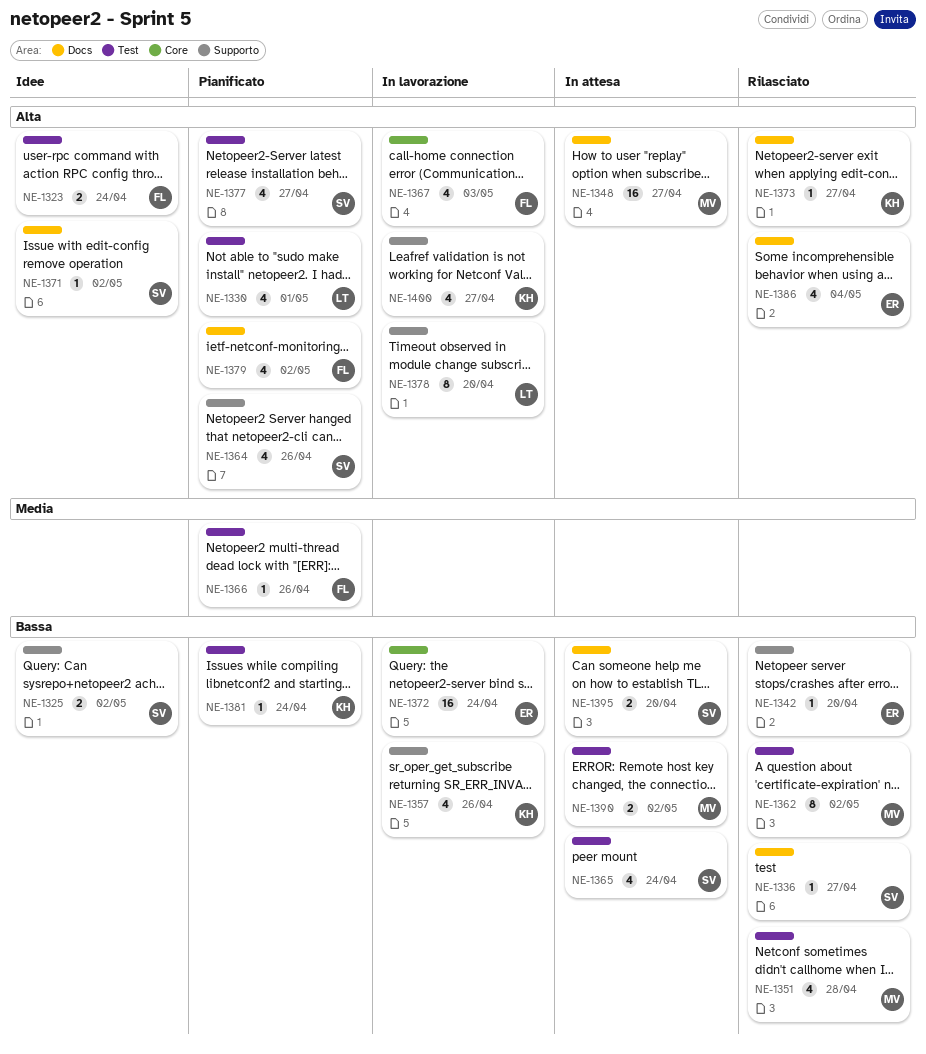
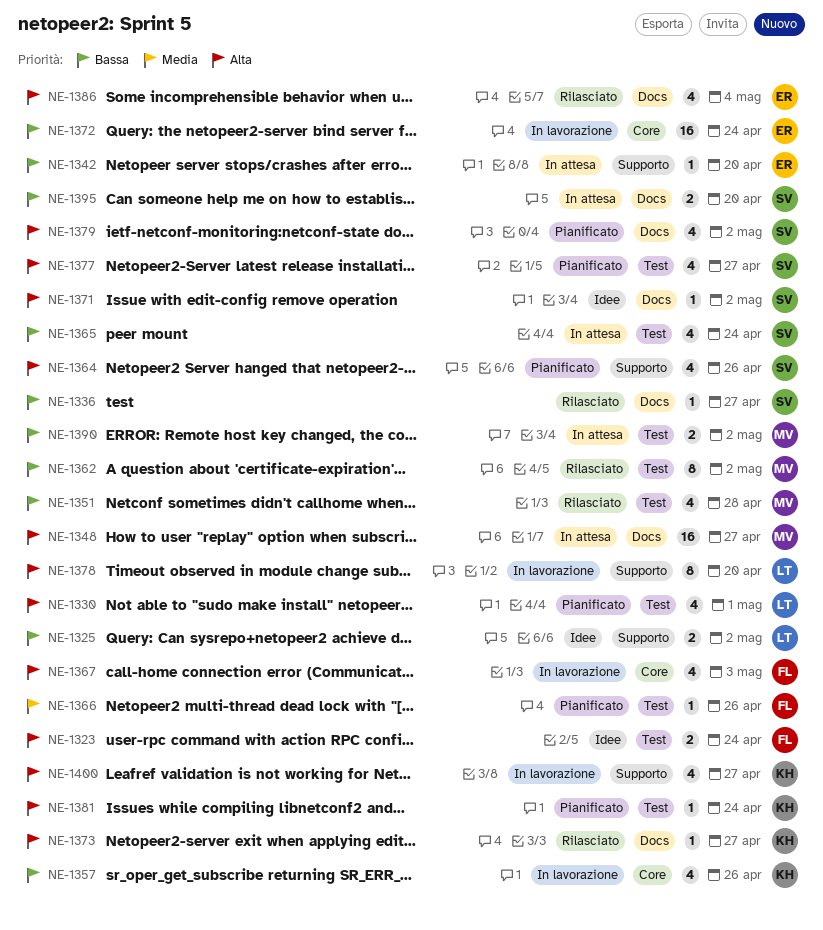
NE-1325, owner: SV -> LT
NE-1342, status: Rilasciato -> In attesa
NE-1357, label: Supporto -> Core
NE-1379, owner: FL -> SV
NE-1381, priority: Bassa -> Alta

